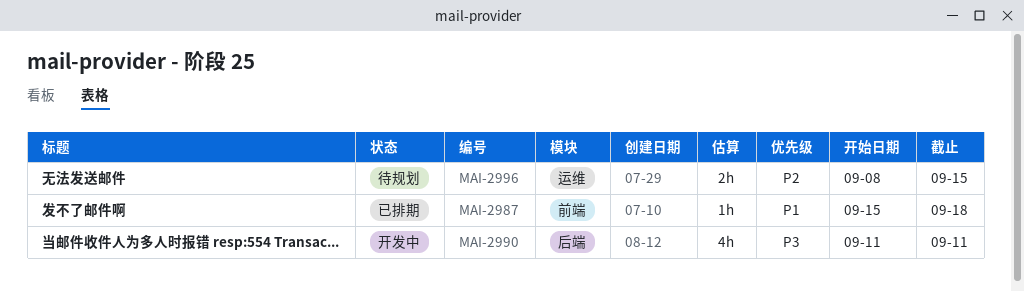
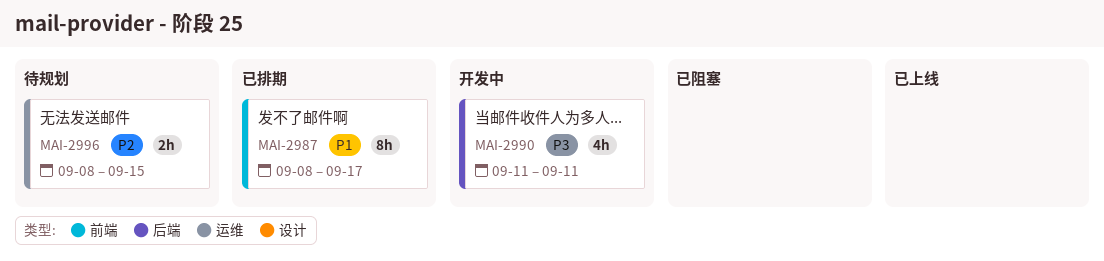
MAI-2987, estimate: 1h -> 8h
MAI-2987, start: Sep 15 -> Sep 8
MAI-2987, due: Sep 18 -> Sep 17

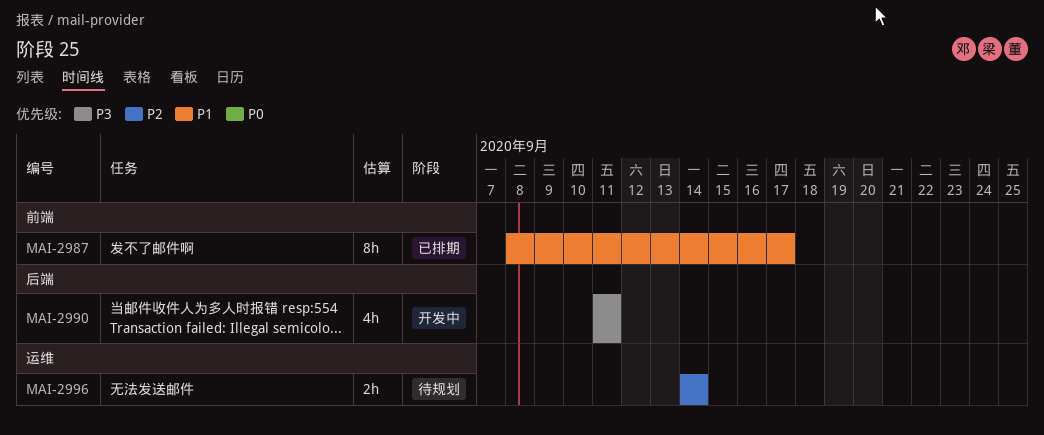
MAI-2996, start: Sep 8 -> Sep 14
MAI-2996, due: Sep 15 -> Sep 14

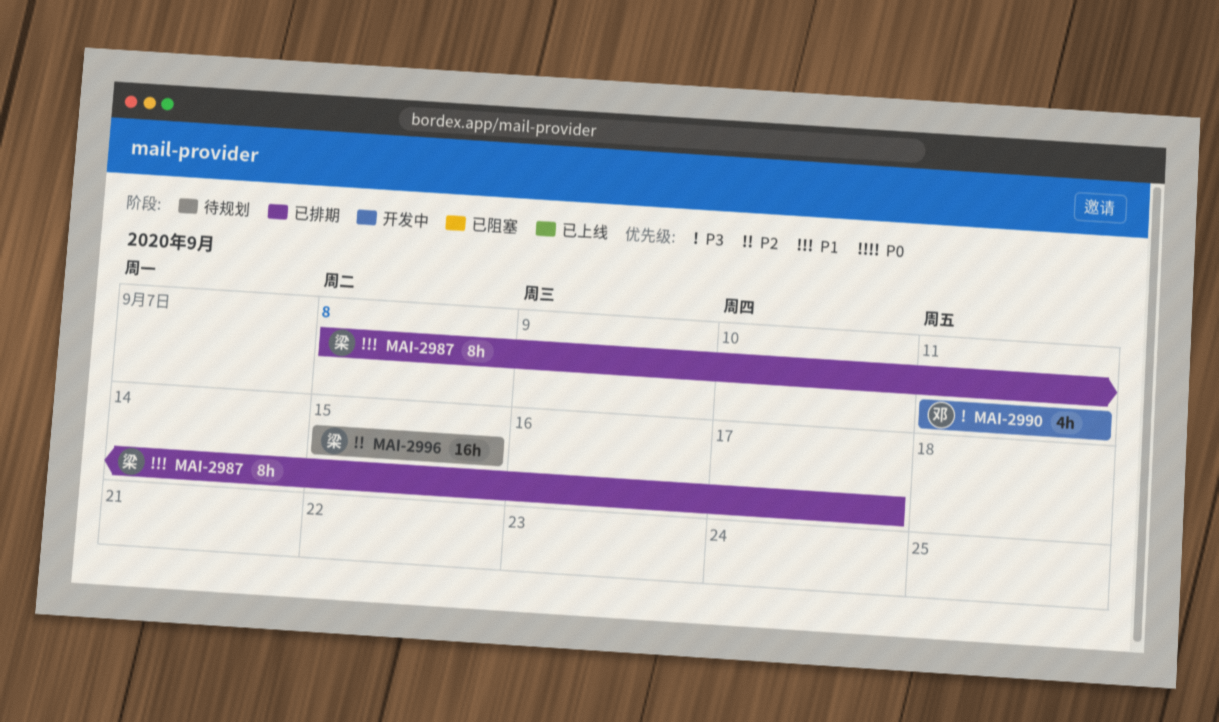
MAI-2996, estimate: 2h -> 16h
MAI-2996, start: Sep 14 -> Sep 15
MAI-2996, due: Sep 14 -> Sep 15

